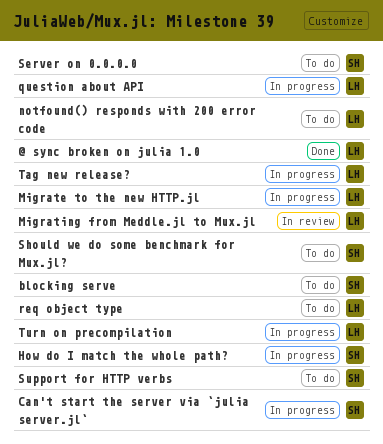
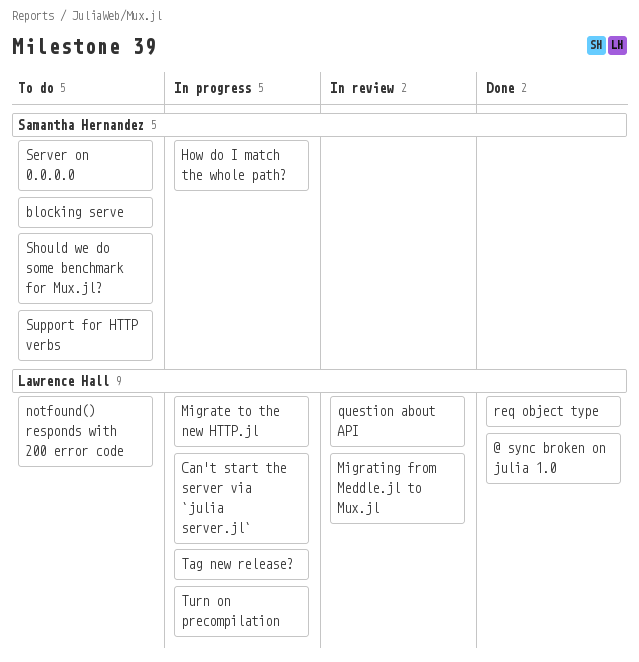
Can't start the server via `julia server.jl`, owner: Samantha Hernandez -> Lawrence Hall
question about API, status: In progress -> In review
req object type, status: To do -> Done

